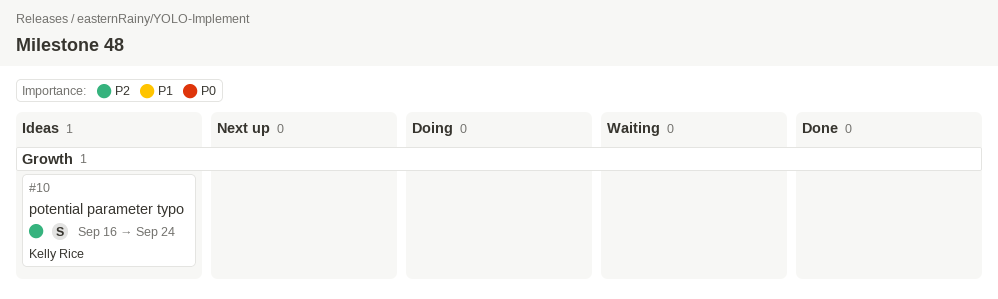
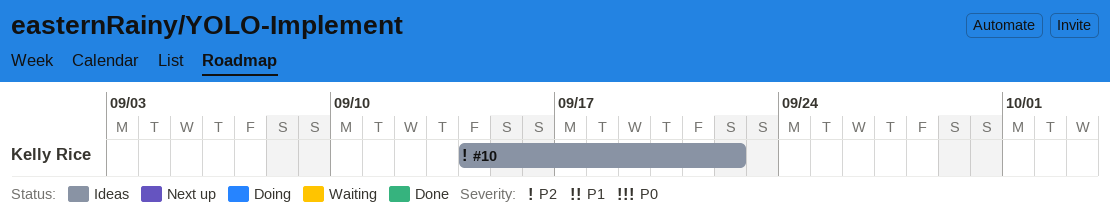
#10, start: Sep 16 -> Sep 14
#10, due: Sep 24 -> Sep 22

